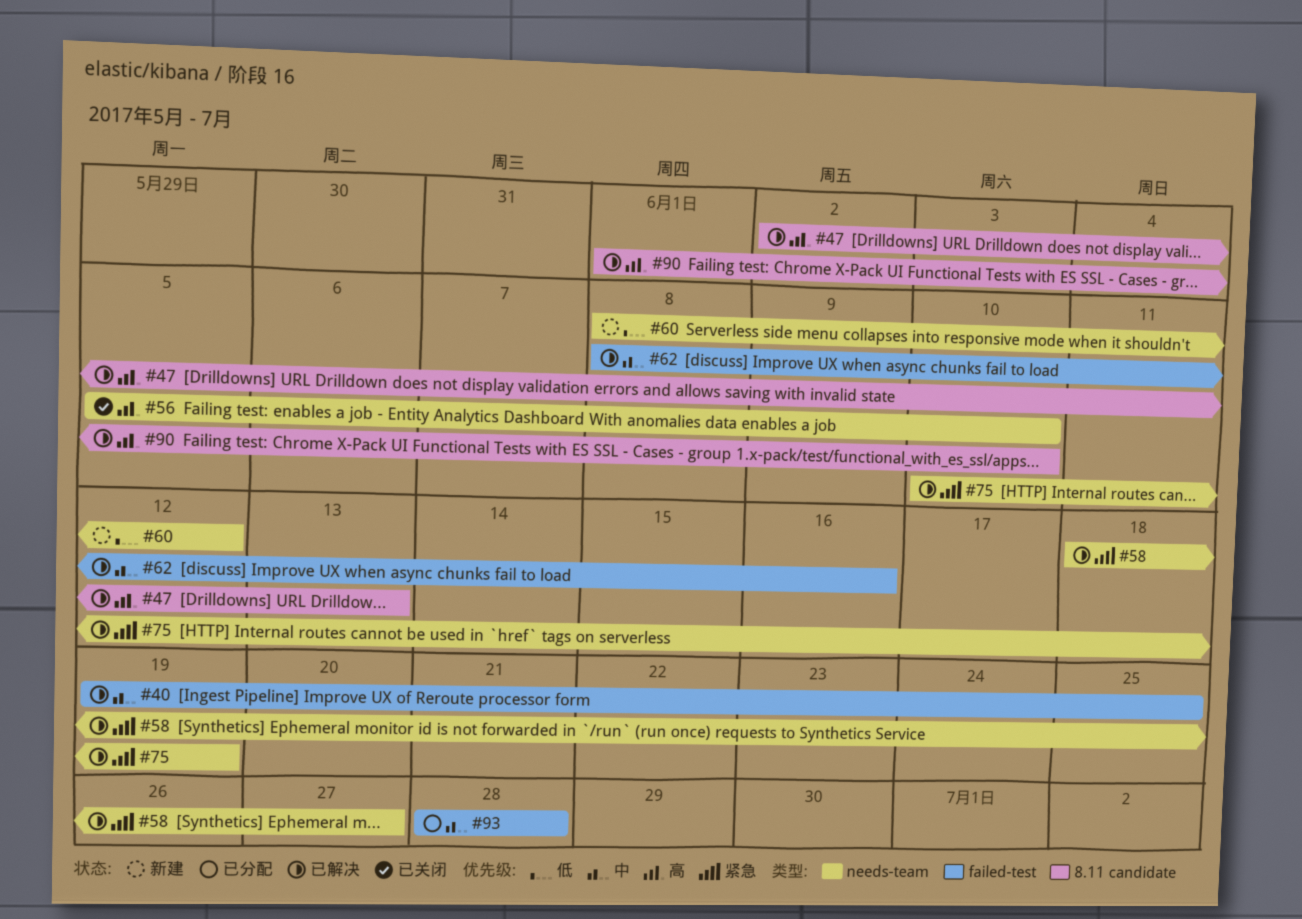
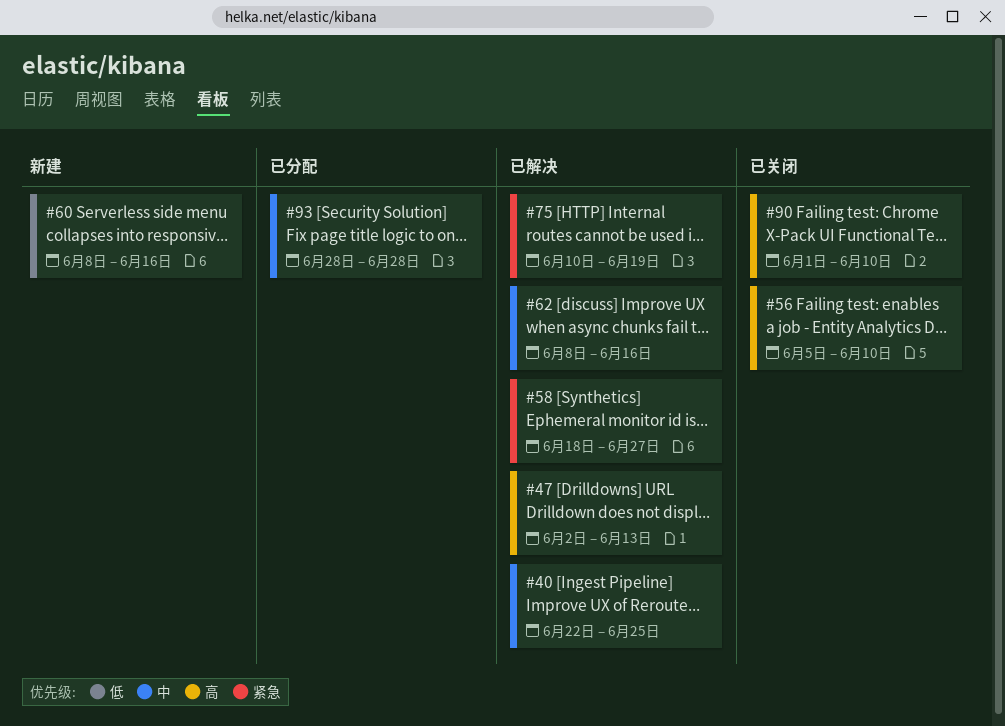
#40, start: Jun 19 -> Jun 22
#60, due: Jun 12 -> Jun 16
#90, status: 已解决 -> 已关闭

